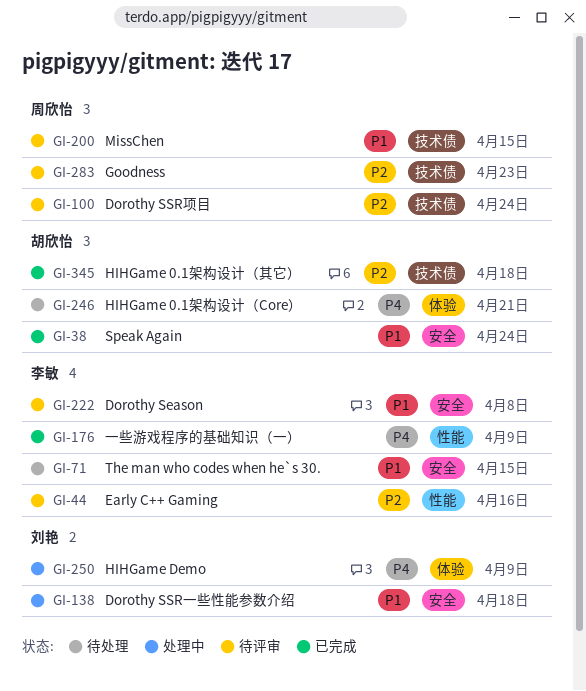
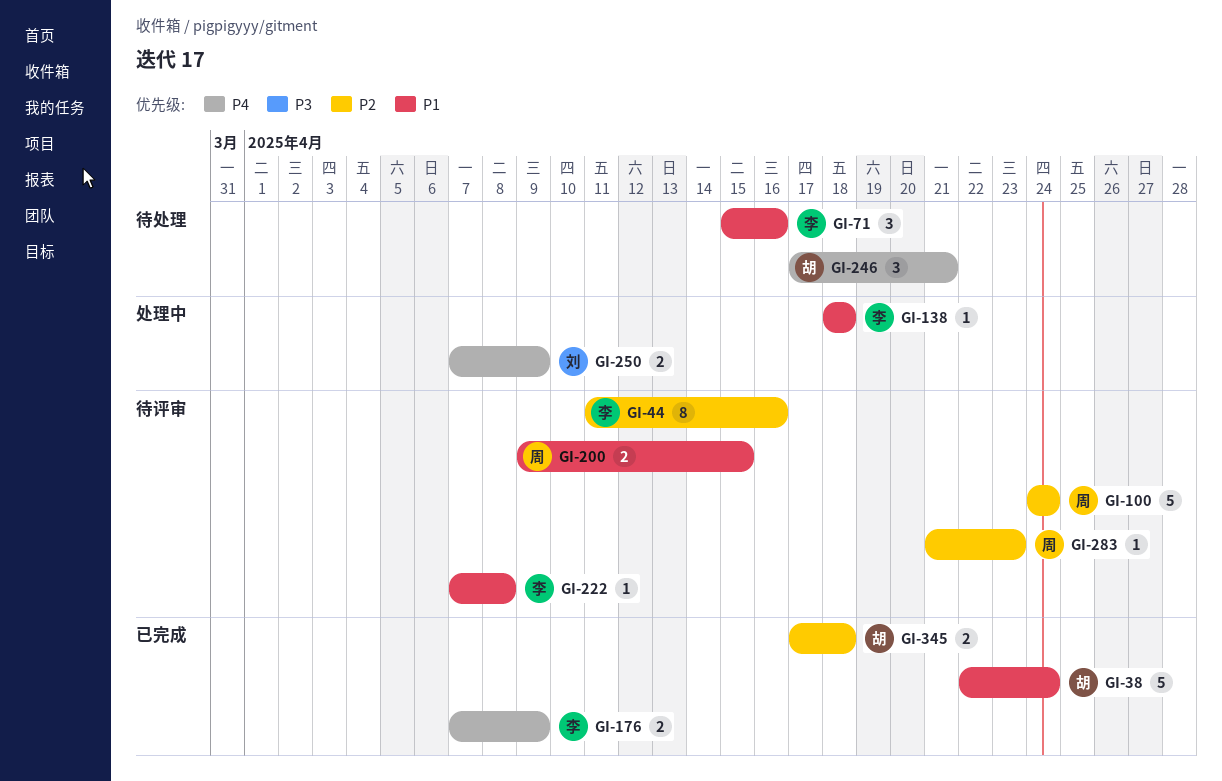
GI-71, due: Apr 15 -> Apr 16
GI-138, owner: 刘艳 -> 李敏

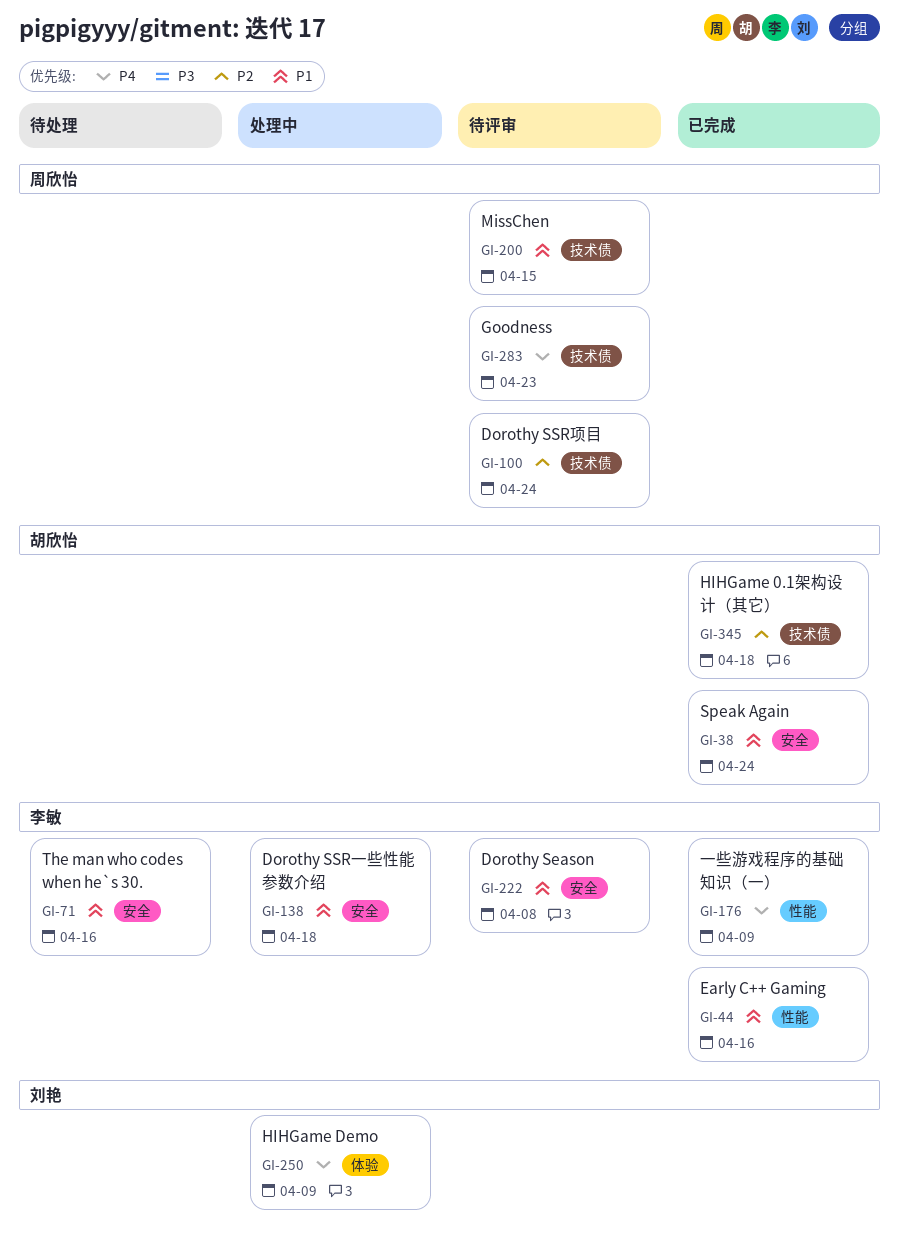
GI-44, status: 待评审 -> 已完成
GI-44, priority: P2 -> P1
GI-246: present -> none
GI-283, priority: P2 -> P4

